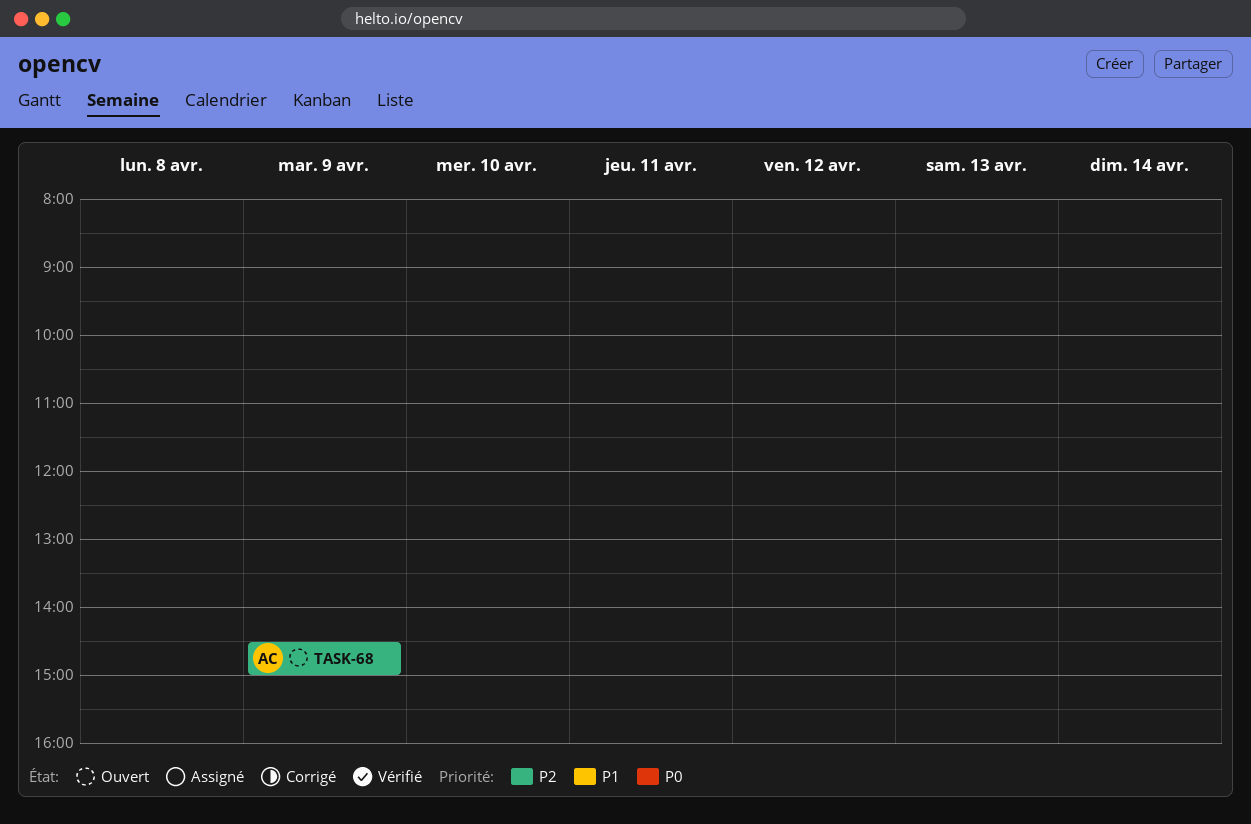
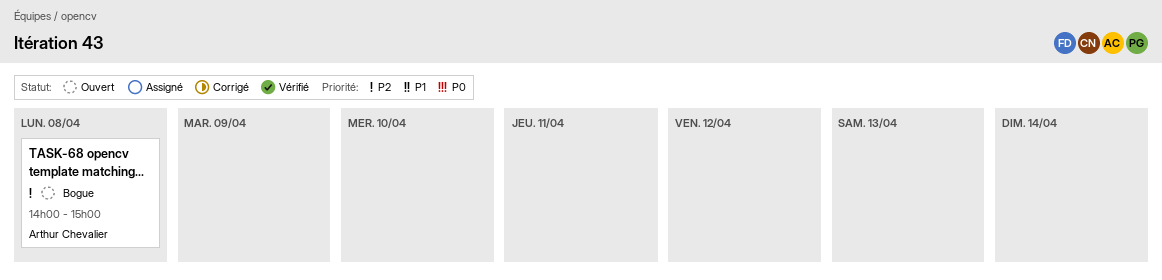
TASK-68, day: Apr 9 -> Apr 8
TASK-68, begins: 14:30 -> 14:00

